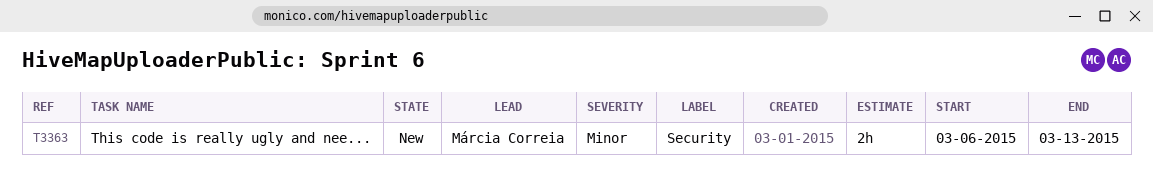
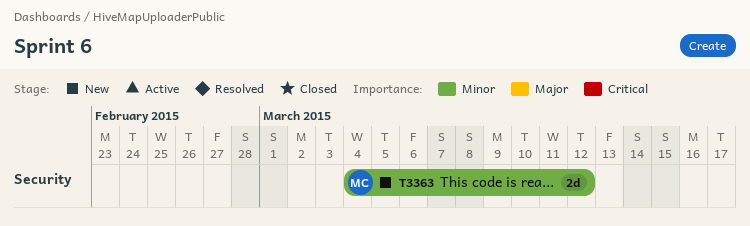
T3363, estimate: 2h -> 2d
T3363, start: Mar 6 -> Mar 4
T3363, due: Mar 13 -> Mar 12

